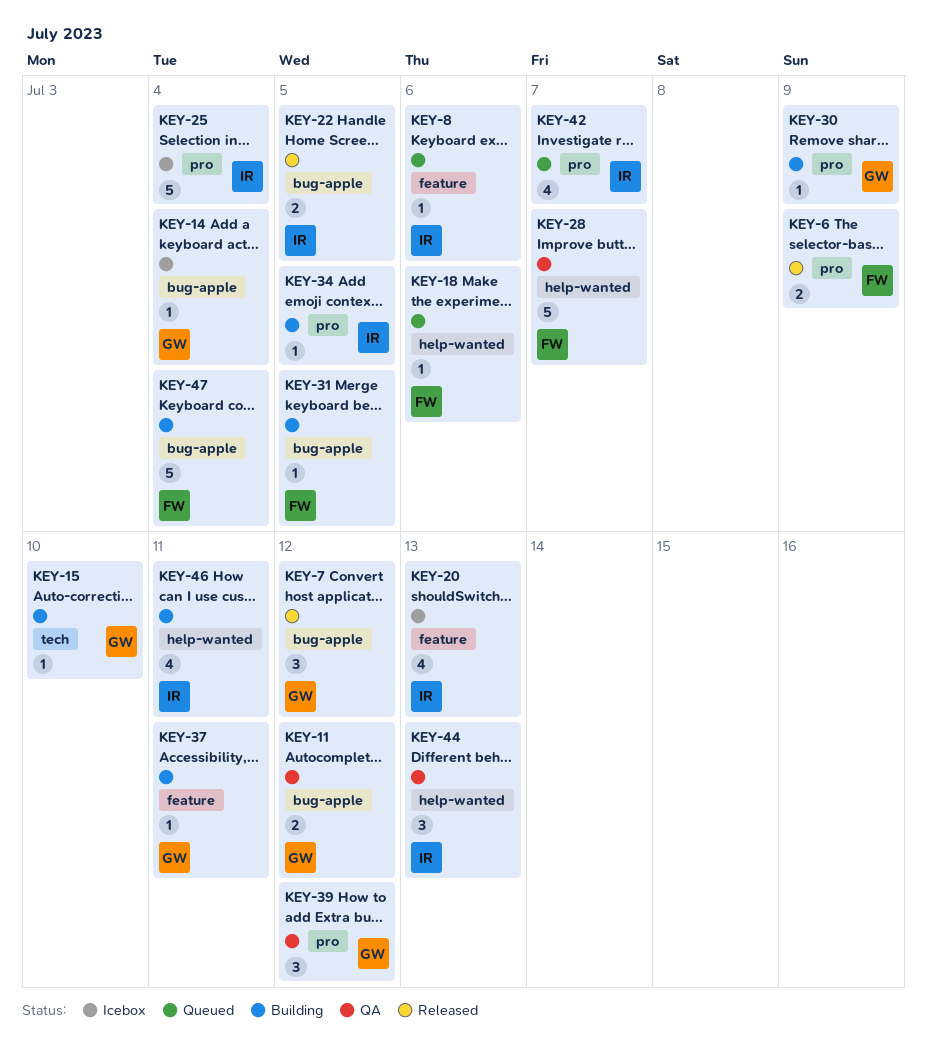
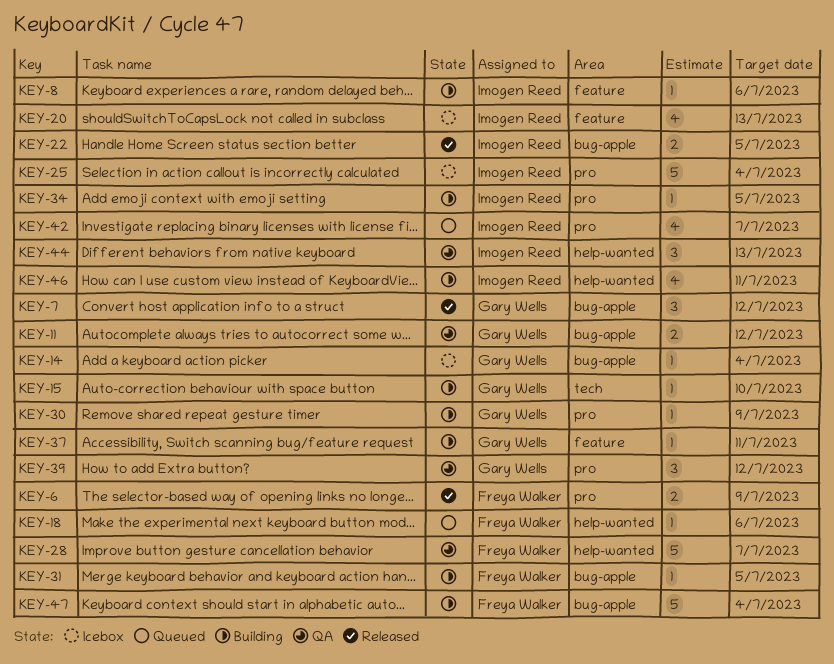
KEY-8, status: Queued -> Building

